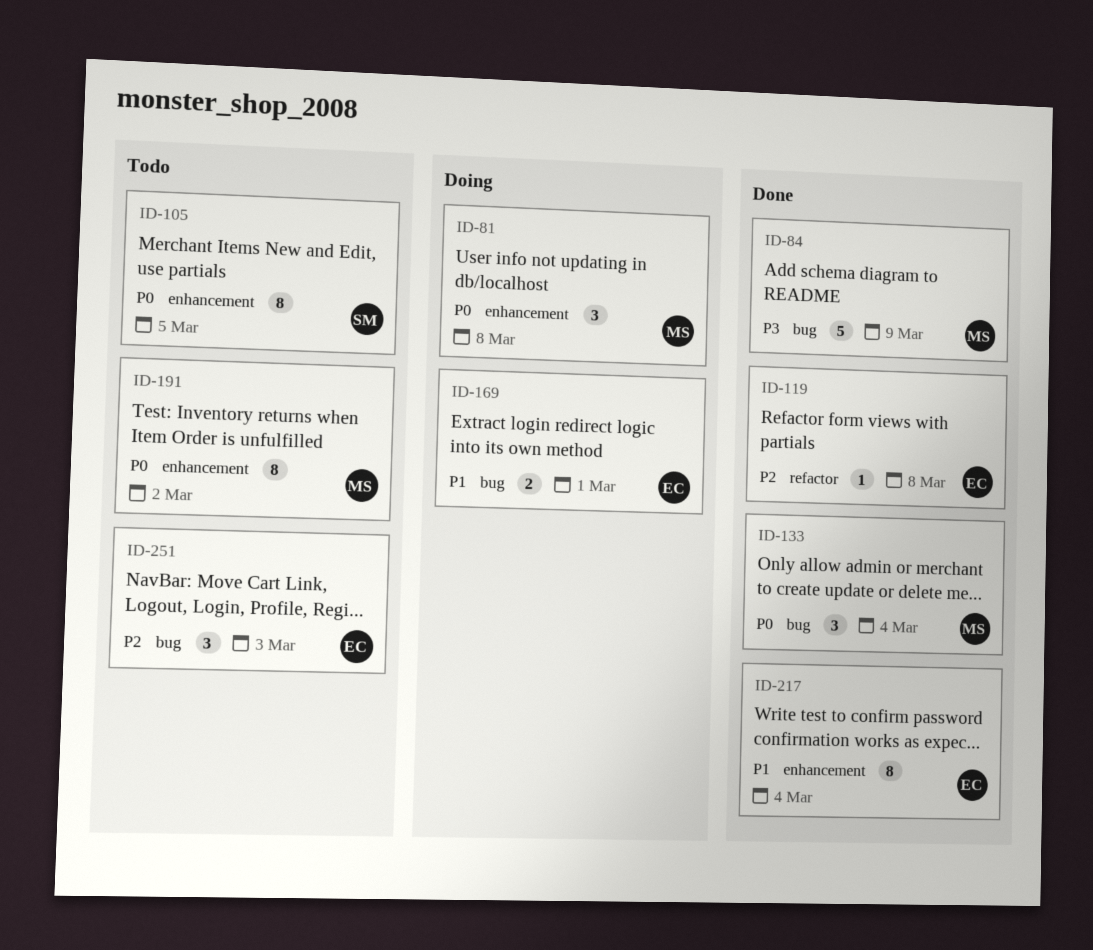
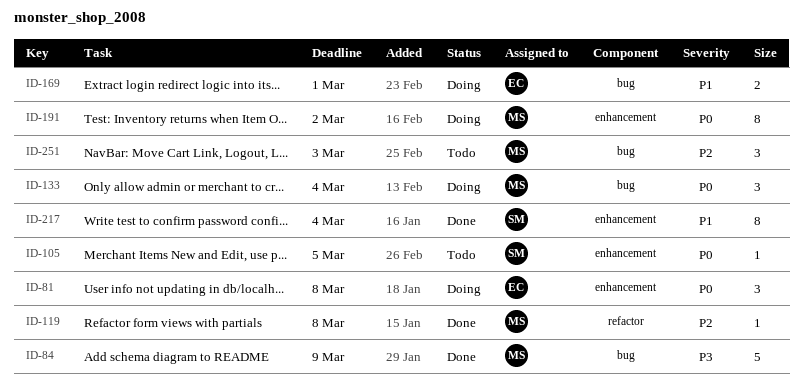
ID-81, owner: MS -> EC
ID-105, estimate: 8 -> 1
ID-119, owner: EC -> MS
ID-133, status: Done -> Doing
ID-191, status: Todo -> Doing
ID-217, owner: EC -> SM
ID-251, owner: EC -> MS

